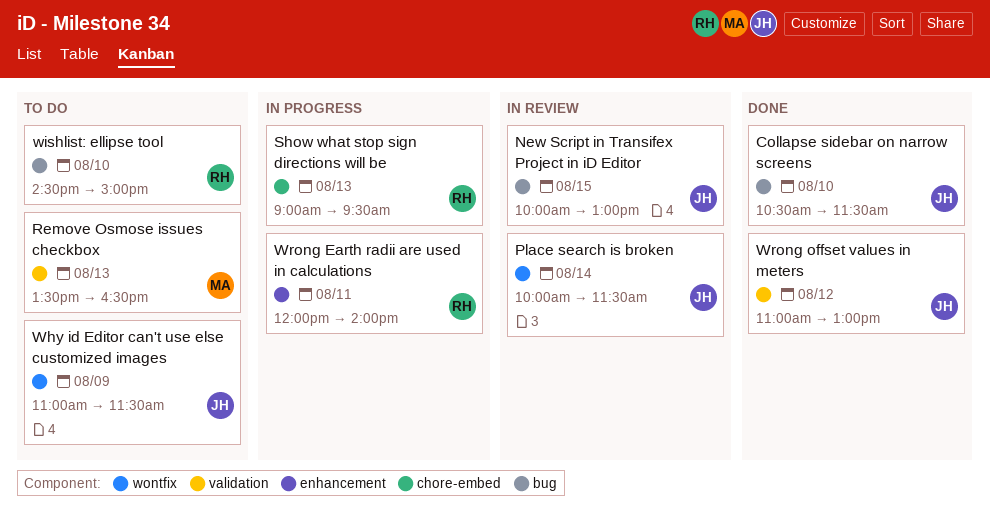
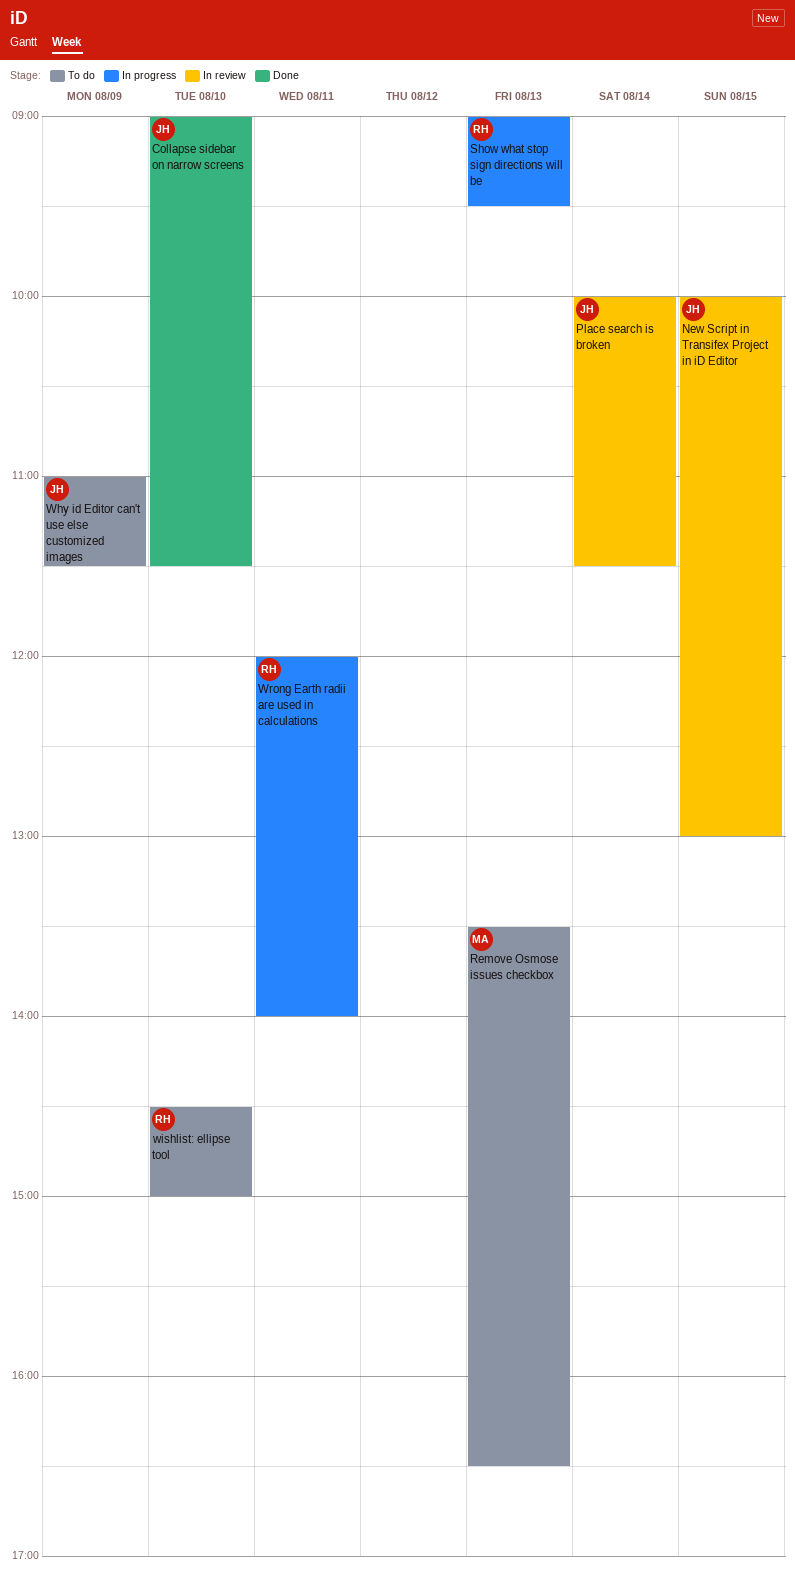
Collapse sidebar on narrow screens, begins: 10:30 -> 09:00
Wrong offset values in meters: present -> none

